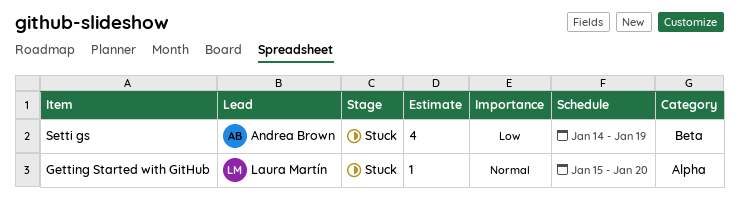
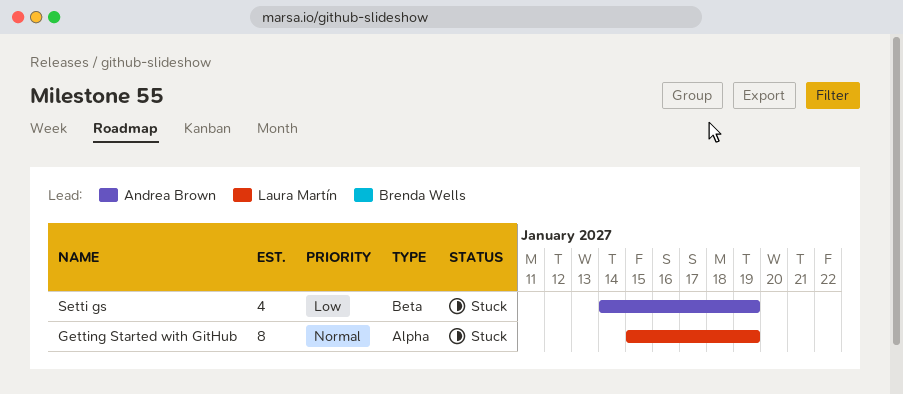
Getting Started with GitHub, estimate: 1 -> 8
Getting Started with GitHub, due: Jan 20 -> Jan 19

